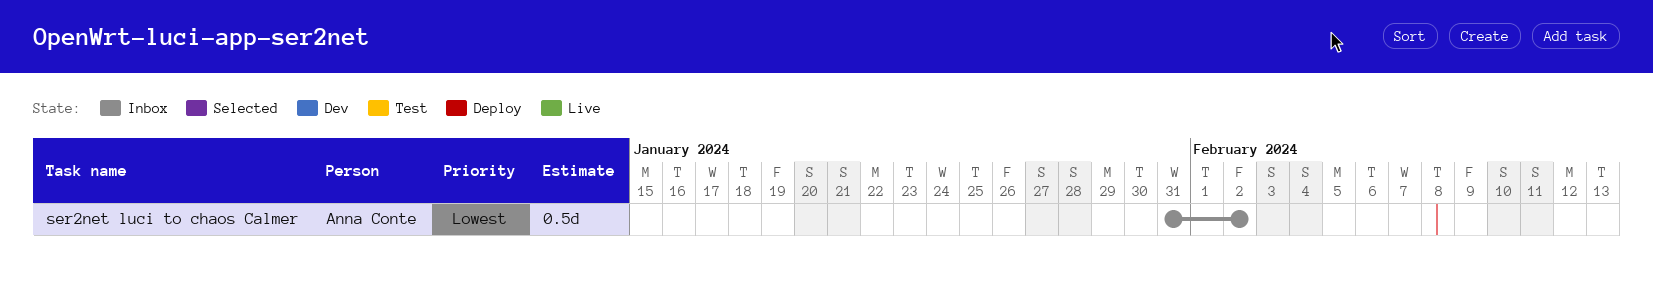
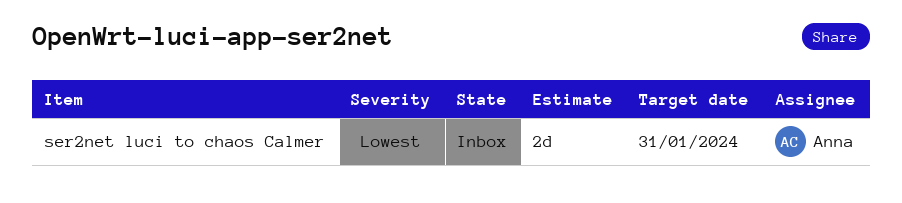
ser2net luci to chaos Calmer, estimate: 0.5d -> 2d
ser2net luci to chaos Calmer, due: Feb 2 -> Jan 31

